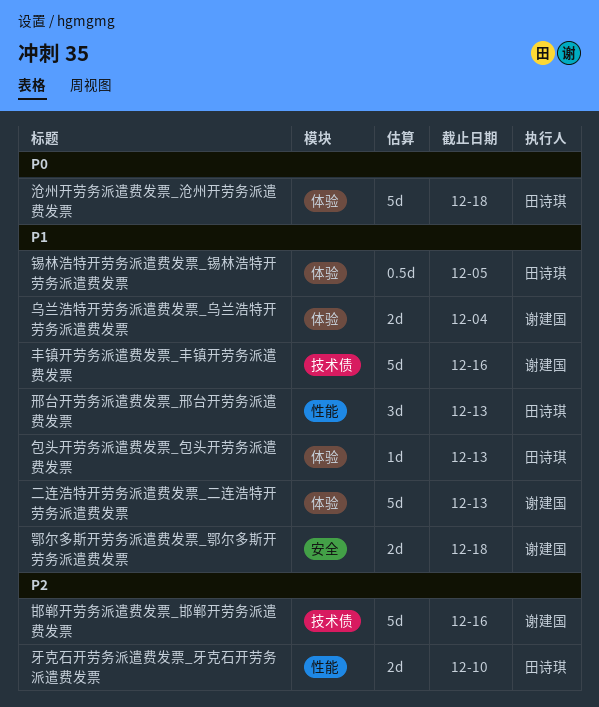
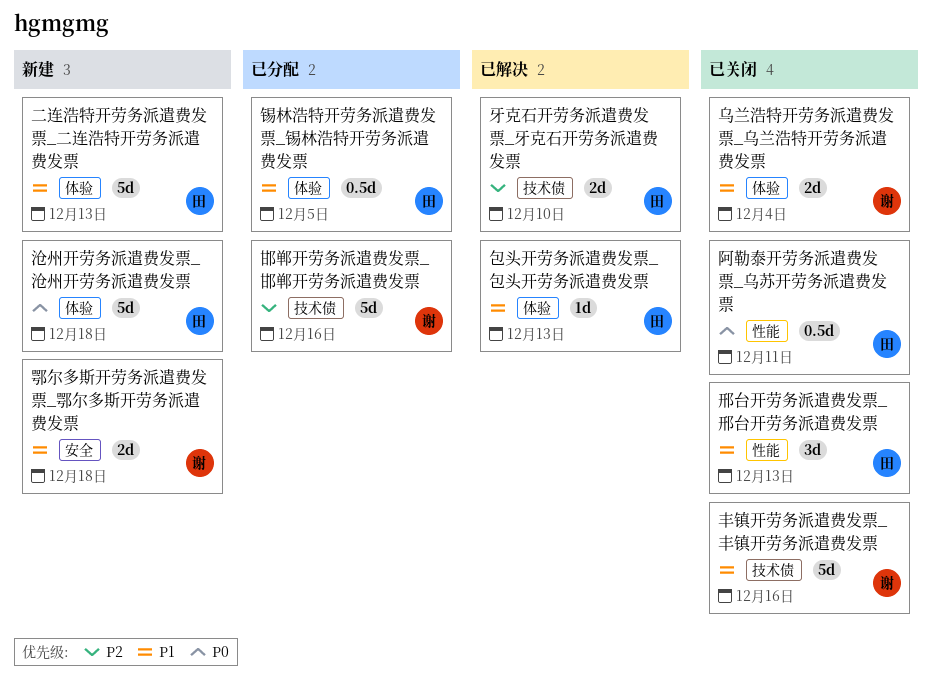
二连浩特开劳务派遣费发票_二连浩特开劳务派遣费发票, owner: 谢建国 -> 田诗琪
牙克石开劳务派遣费发票_牙克石开劳务派遣费发票, label: 性能 -> 技术债
阿勒泰开劳务派遣费发票_乌苏开劳务派遣费发票: none -> present

